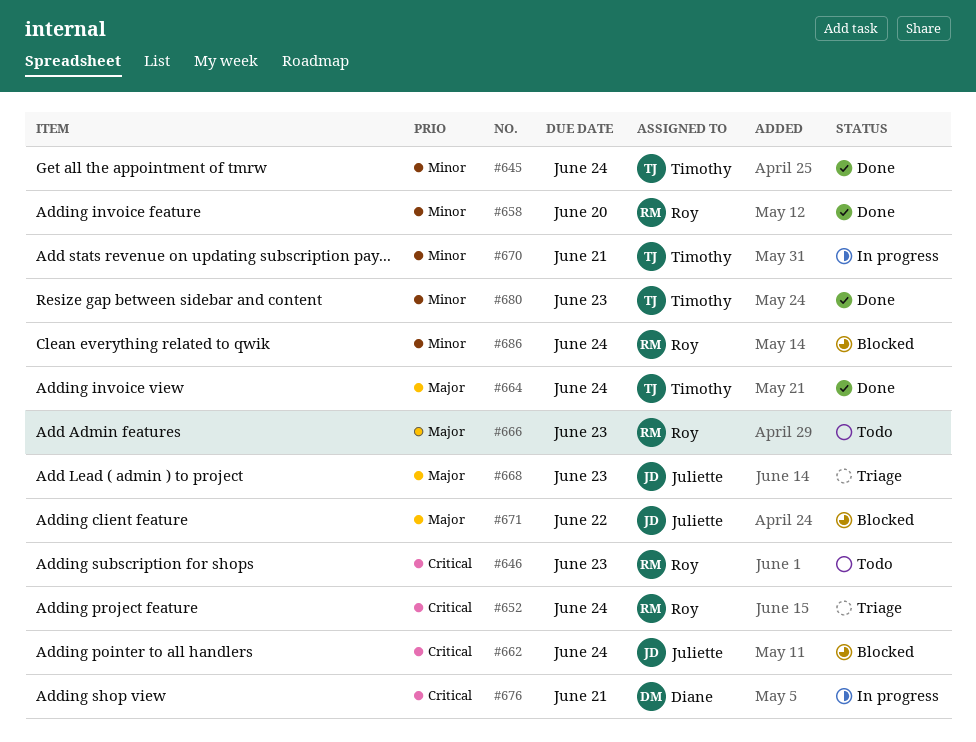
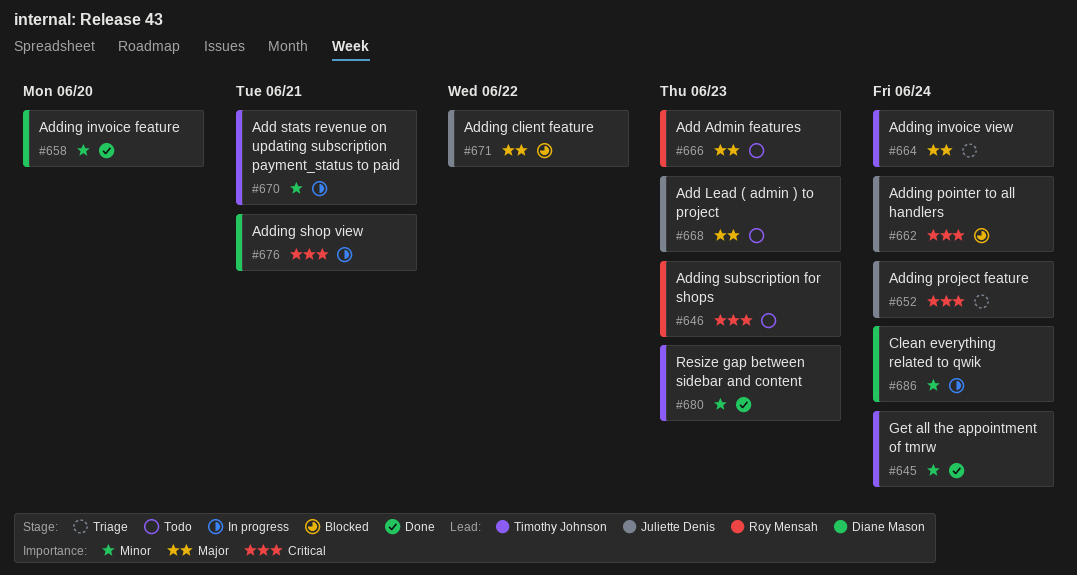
#652, owner: Roy Mensah -> Juliette Denis
#658, owner: Roy Mensah -> Diane Mason
#664, status: Done -> Triage
#668, status: Triage -> Todo
#686, status: Blocked -> In progress
#686, owner: Roy Mensah -> Diane Mason

